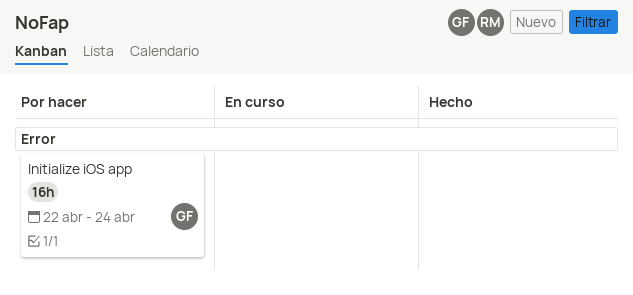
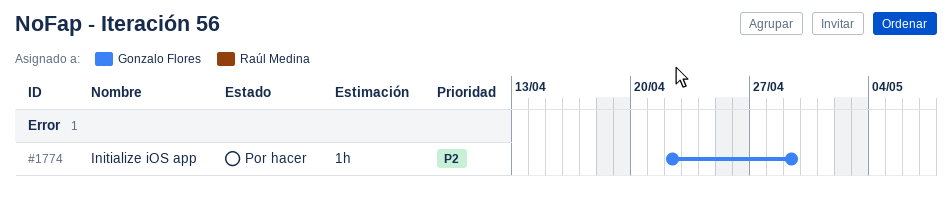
Initialize iOS app, estimate: 16h -> 1h
Initialize iOS app, due: Apr 24 -> Apr 29

